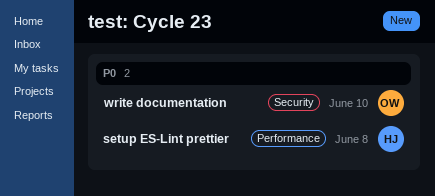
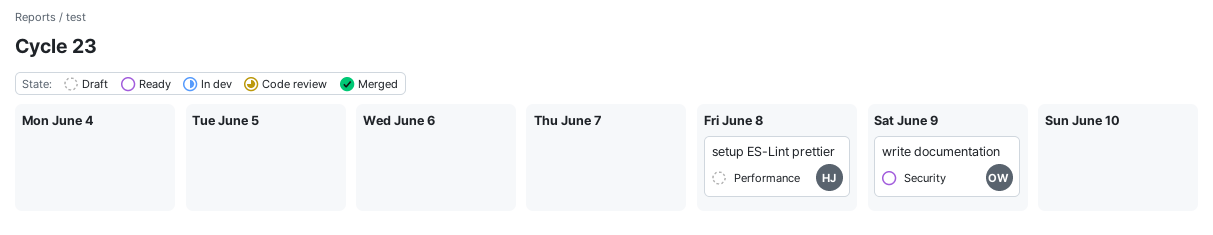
write documentation, due: Jun 10 -> Jun 9

